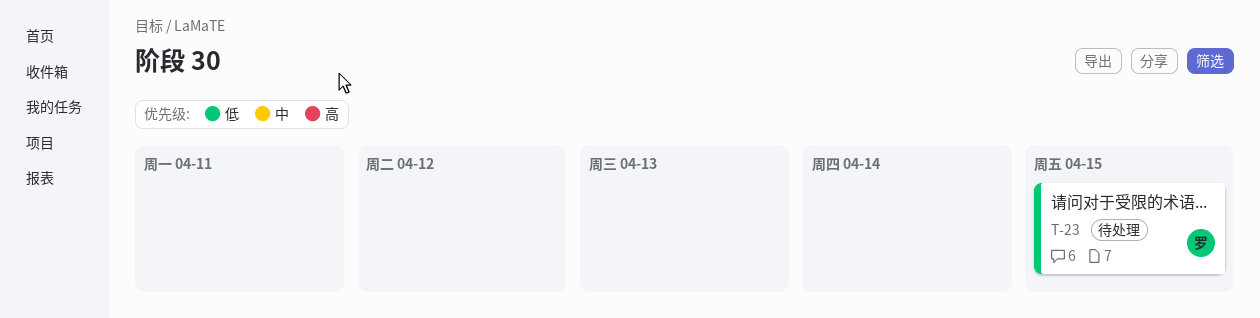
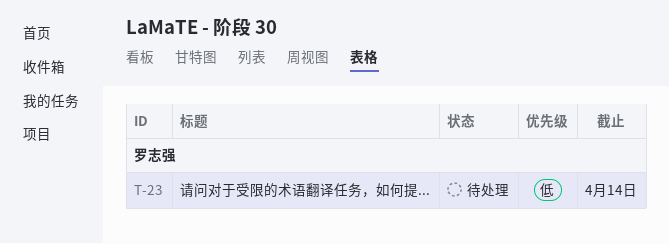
T-23, due: Apr 15 -> Apr 14

